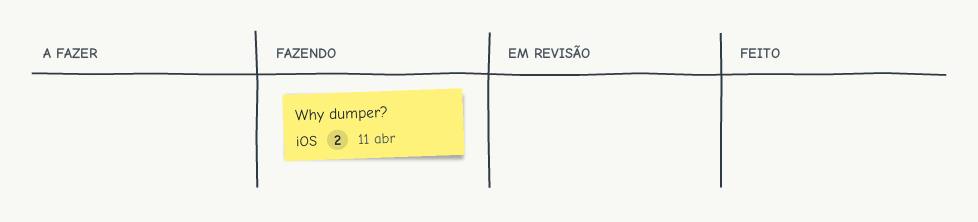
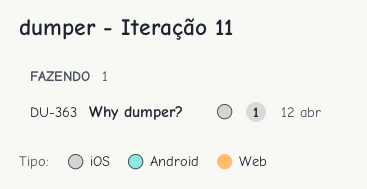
Why dumper?, estimate: 2 -> 1
Why dumper?, due: Apr 11 -> Apr 12

